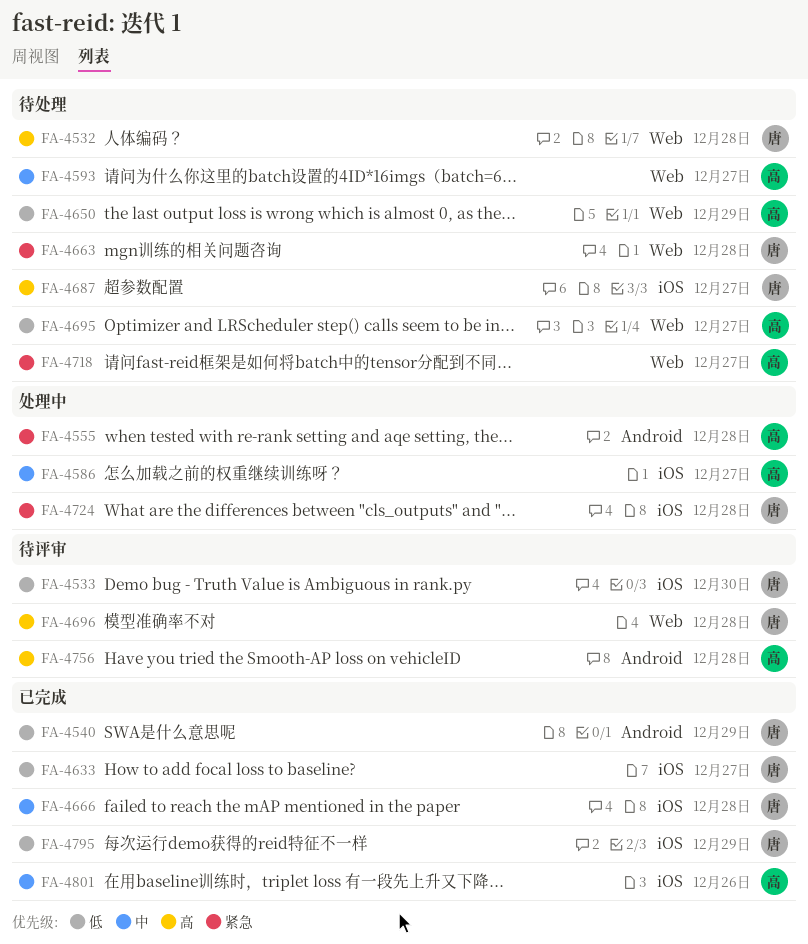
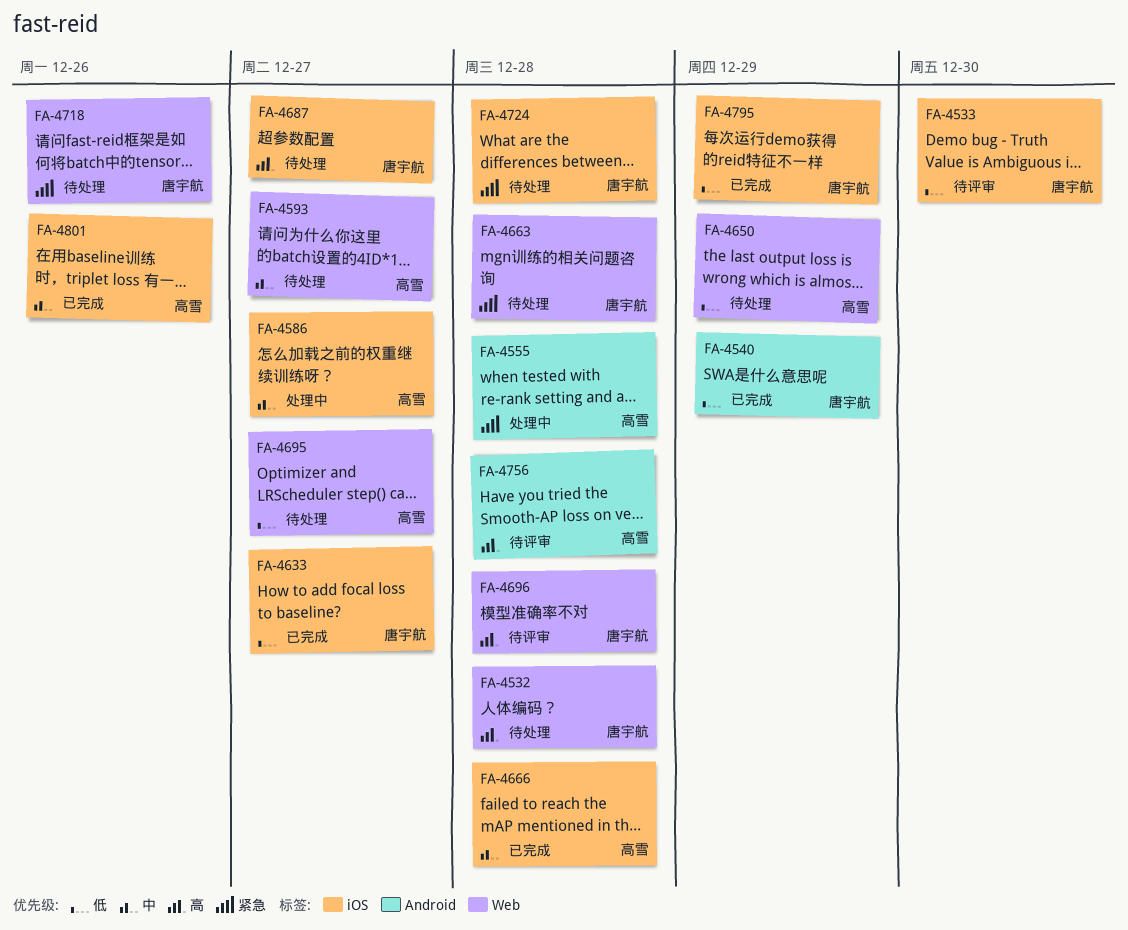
FA-4666, owner: 唐宇航 -> 高雪
FA-4718, owner: 高雪 -> 唐宇航
FA-4718, due: Dec 27 -> Dec 26
FA-4724, status: 处理中 -> 待处理

